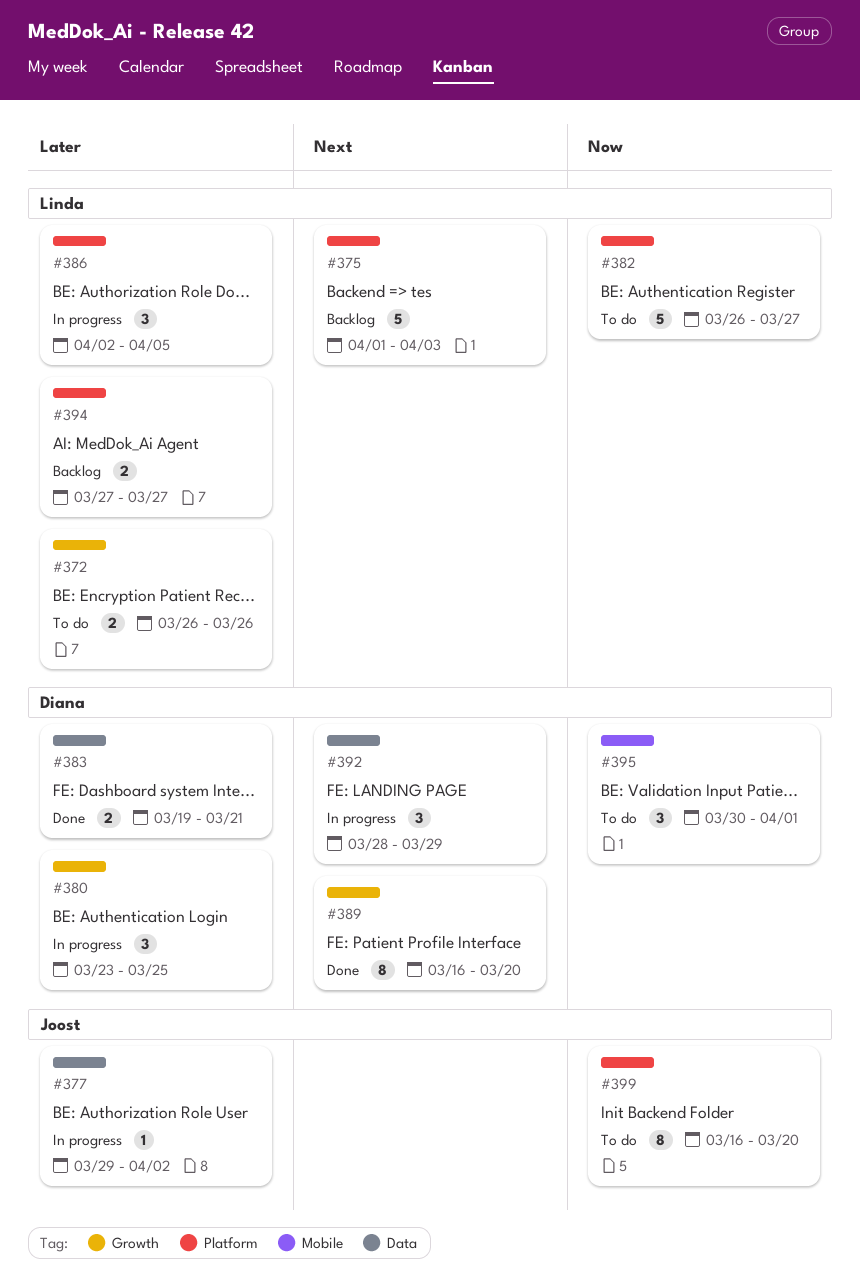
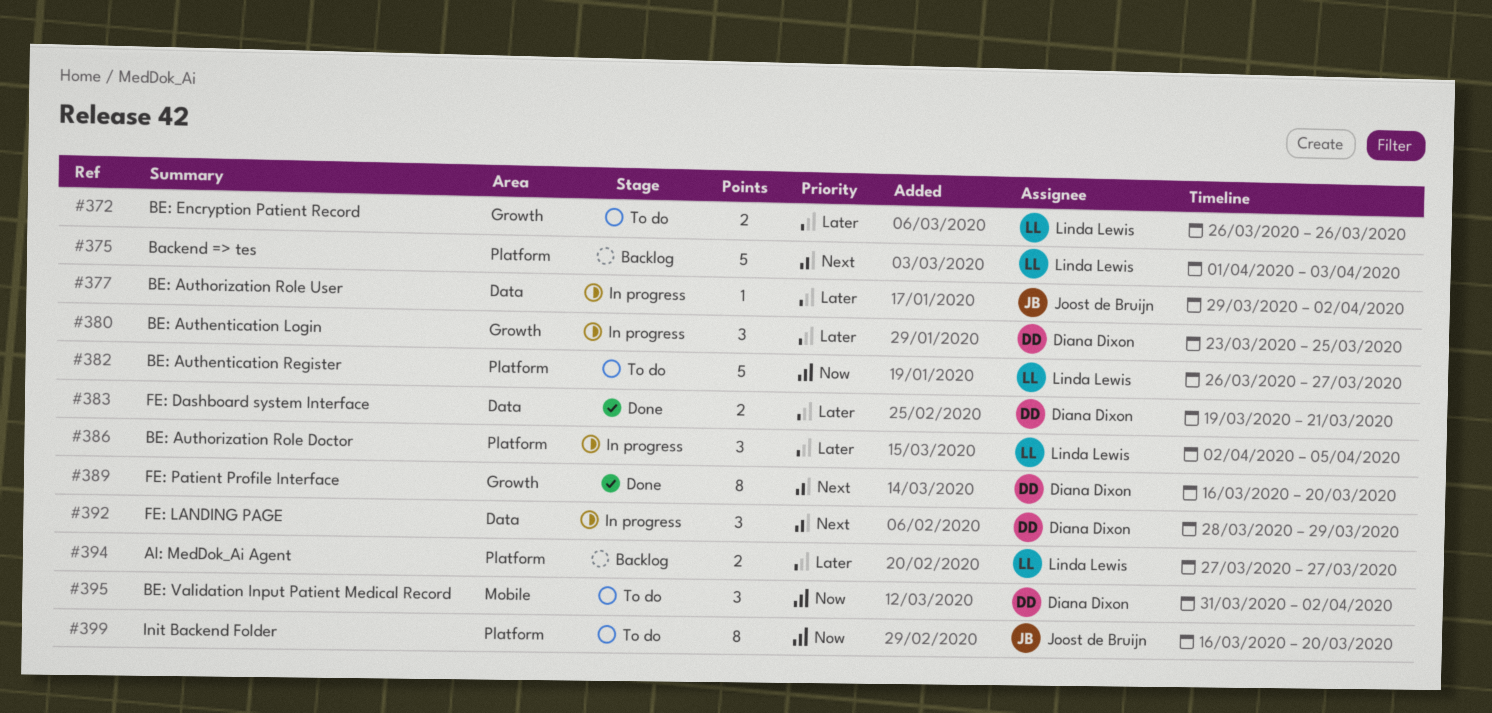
#395, start: Mar 30 -> Mar 31
#395, due: Apr 1 -> Apr 2

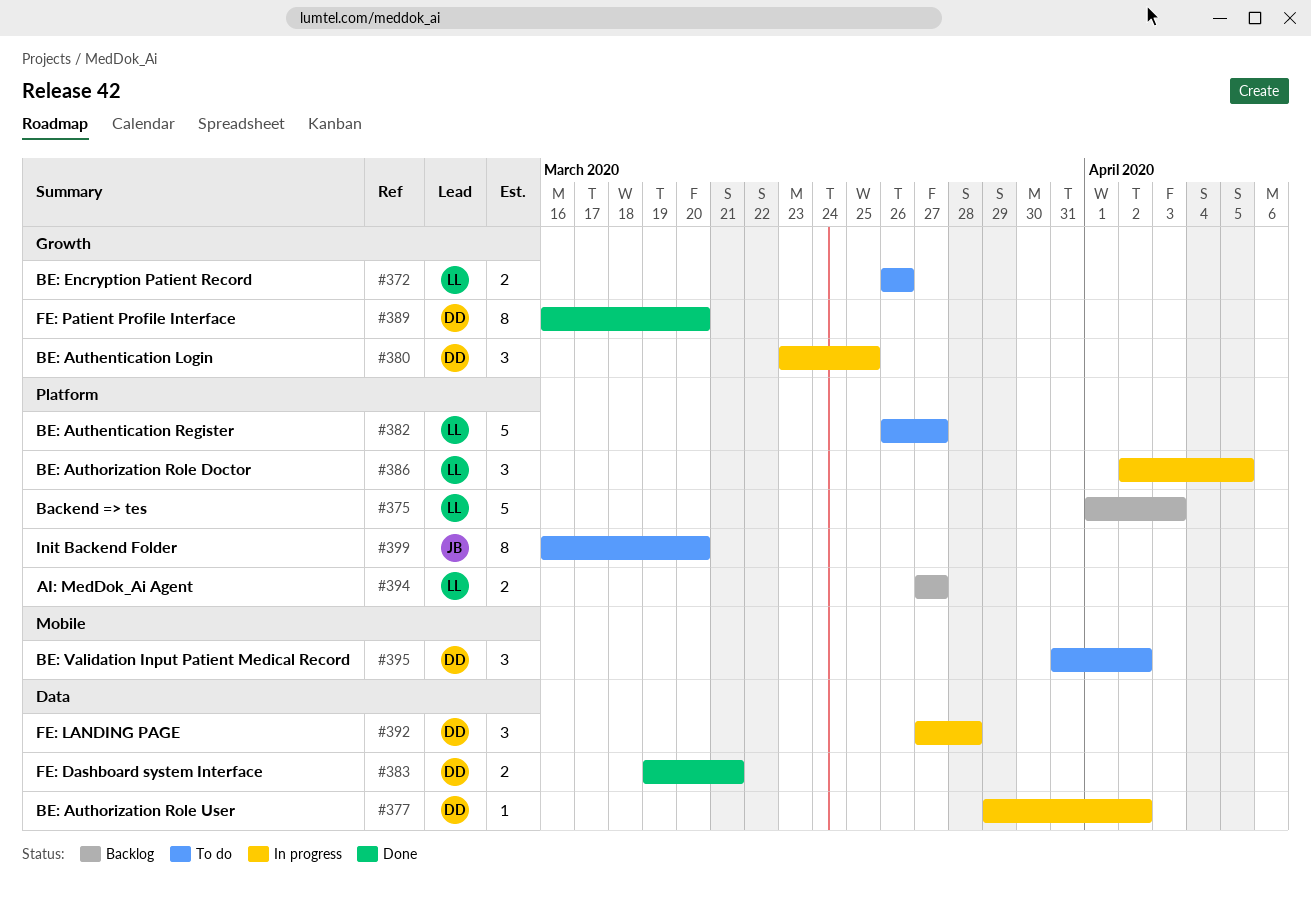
#377, owner: Joost de Bruijn -> Diana Dixon
#392, start: Mar 28 -> Mar 27
#392, due: Mar 29 -> Mar 28

